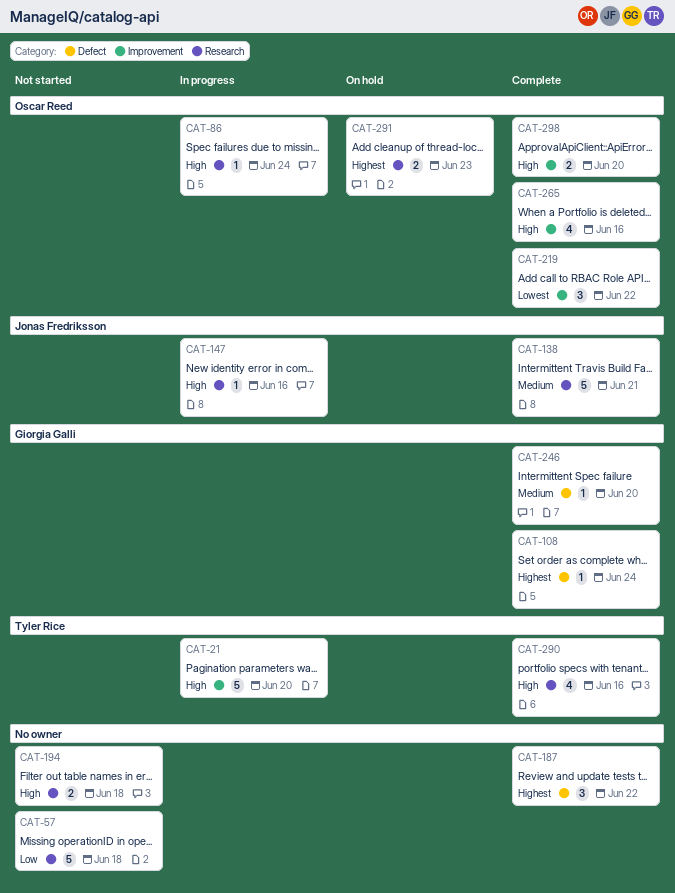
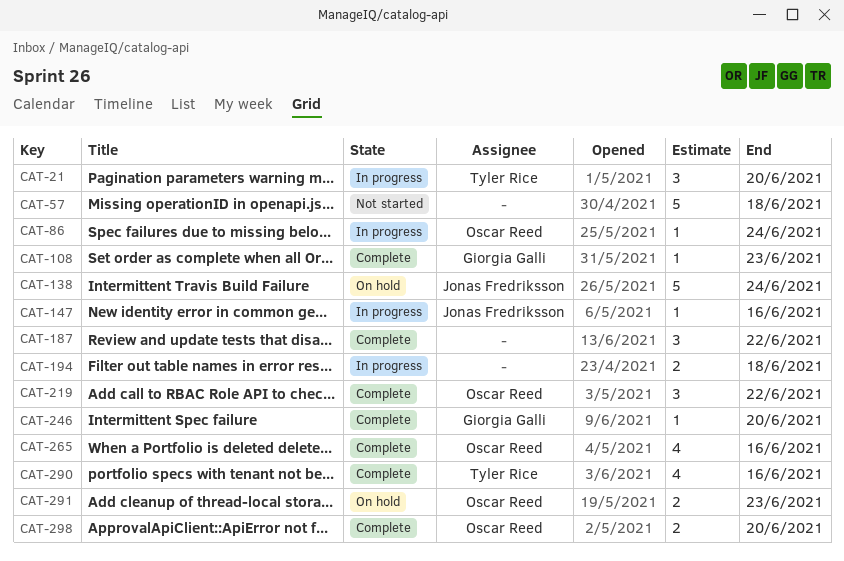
CAT-21, estimate: 5 -> 3
CAT-108, due: Jun 24 -> Jun 23
CAT-138, status: Complete -> On hold
CAT-138, due: Jun 21 -> Jun 24
CAT-194, status: Not started -> In progress

